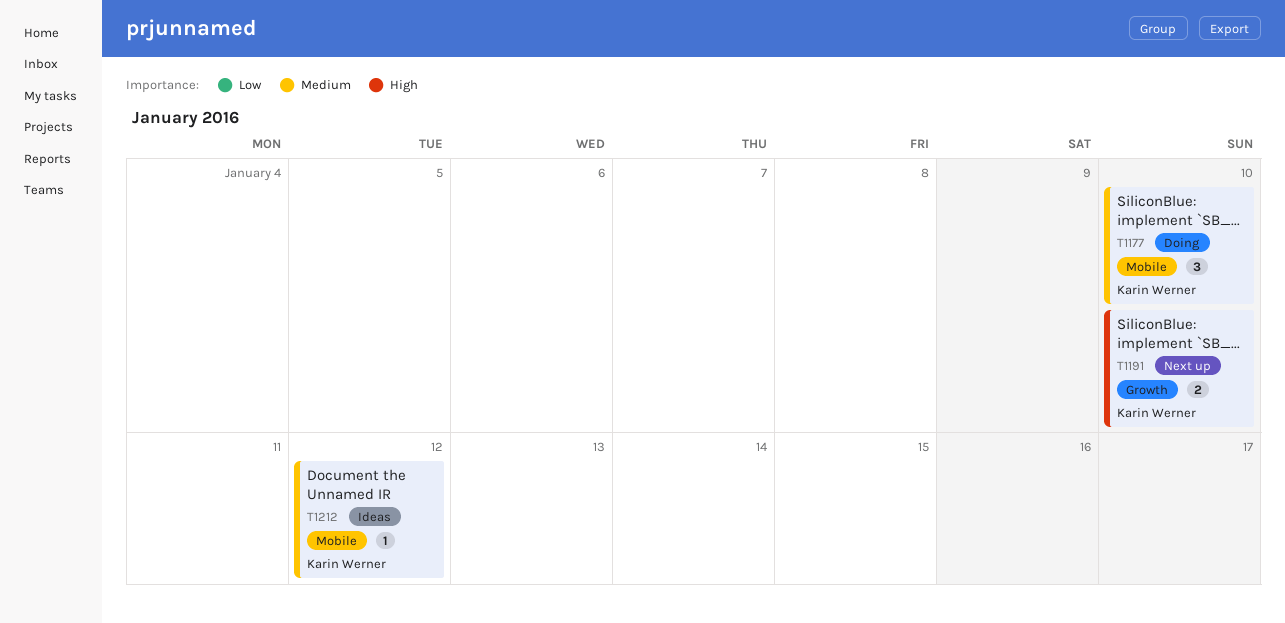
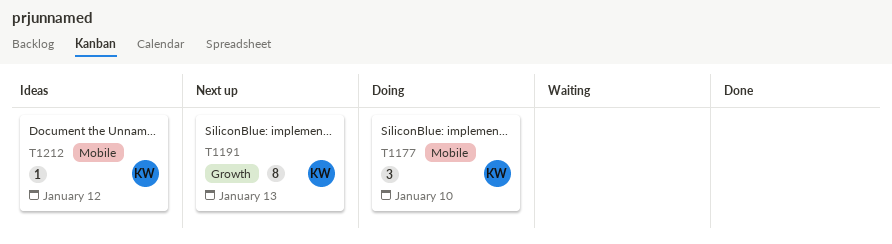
T1191, estimate: 2 -> 8
T1191, due: Jan 10 -> Jan 13

